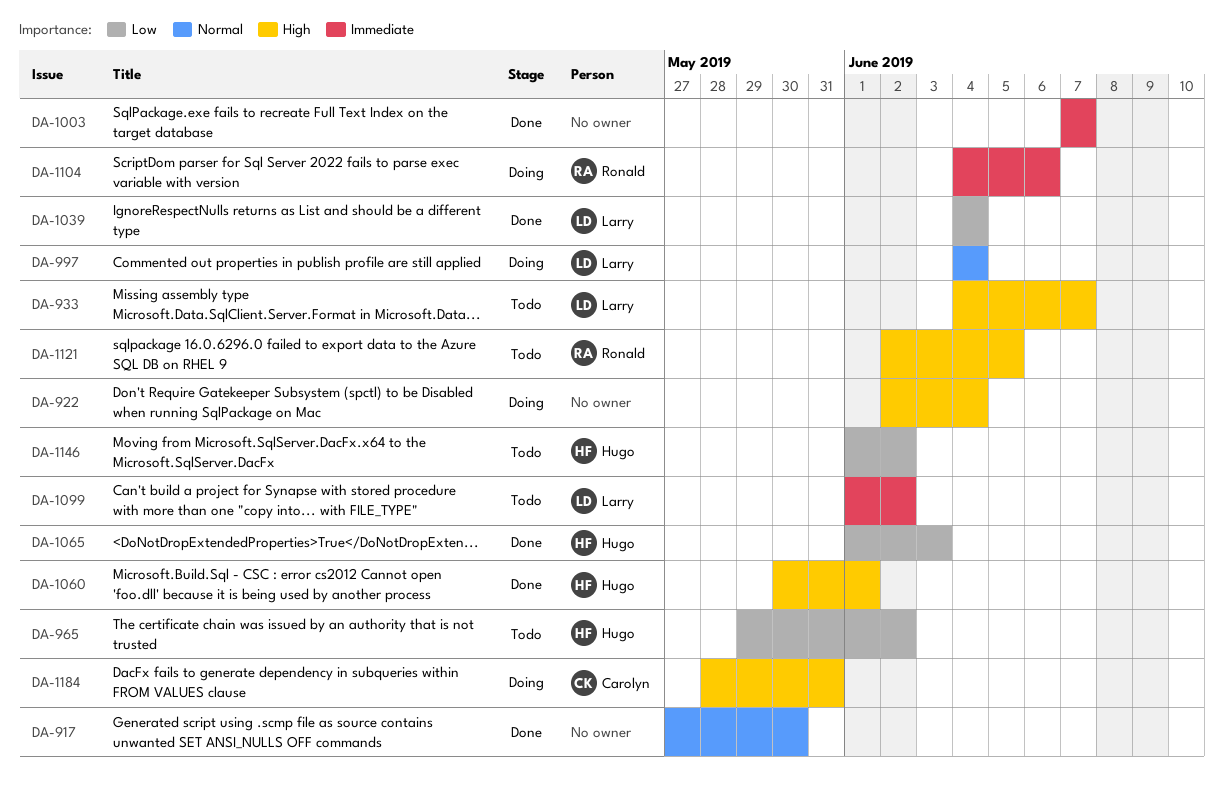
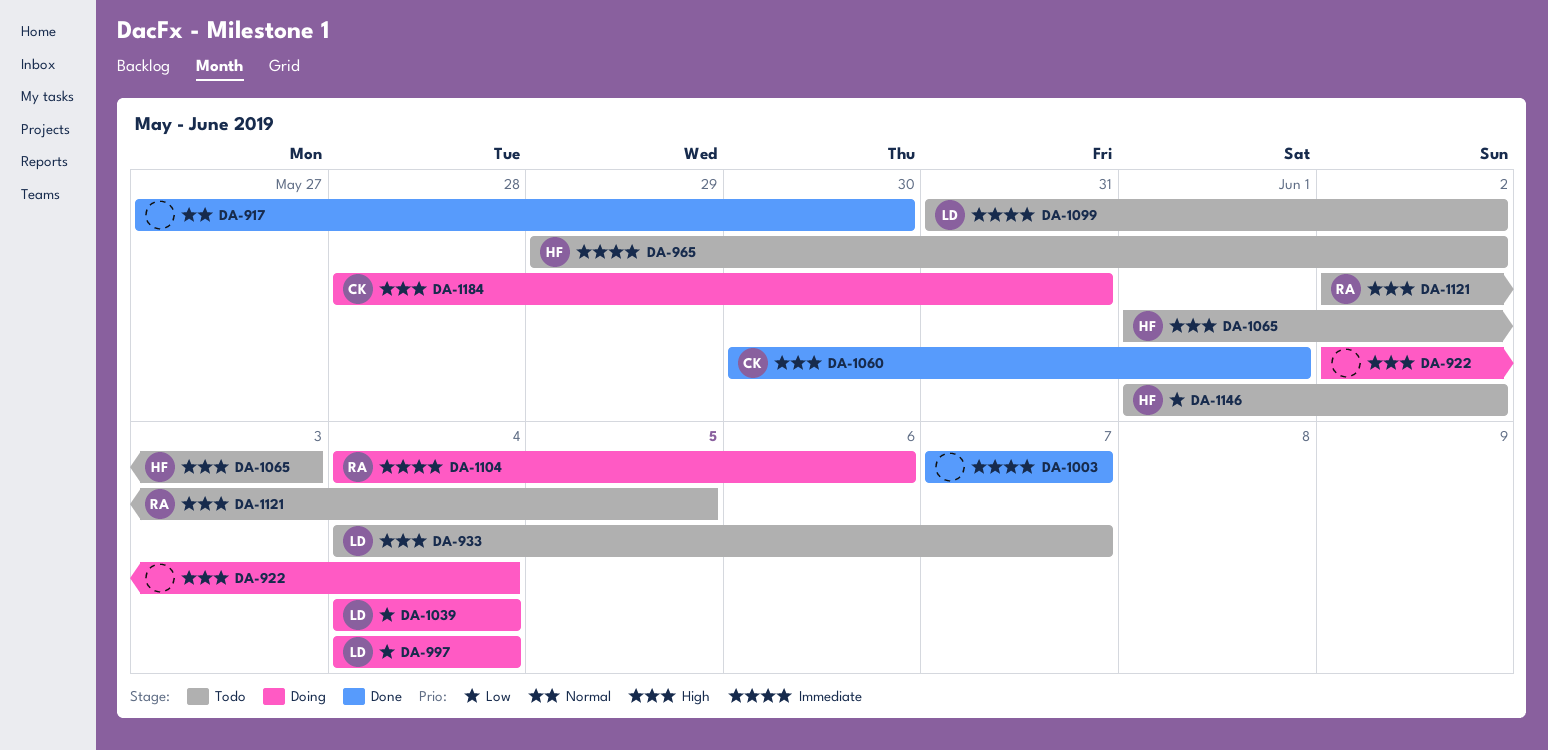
DA-965, priority: Low -> Immediate
DA-997, priority: Normal -> Low
DA-1039, status: Done -> Doing
DA-1060, owner: Hugo -> Carolyn
DA-1065, status: Done -> Todo
DA-1065, priority: Low -> High
DA-1099, start: Jun 1 -> May 31

